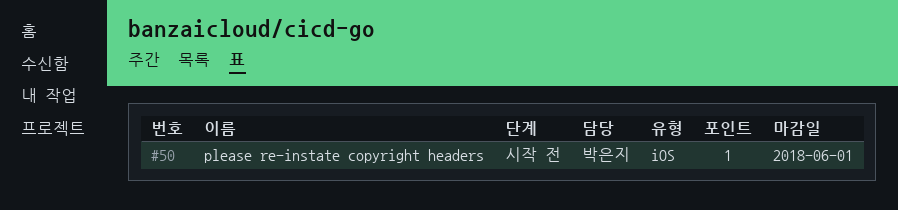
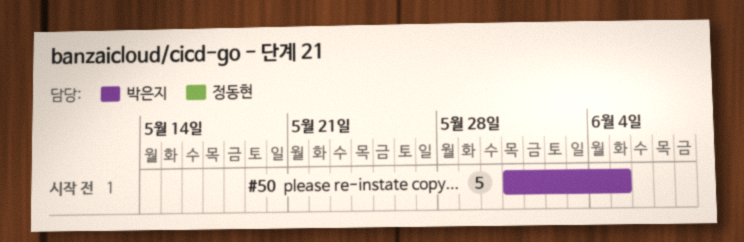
#50, estimate: 1 -> 5
#50, due: Jun 1 -> Jun 5

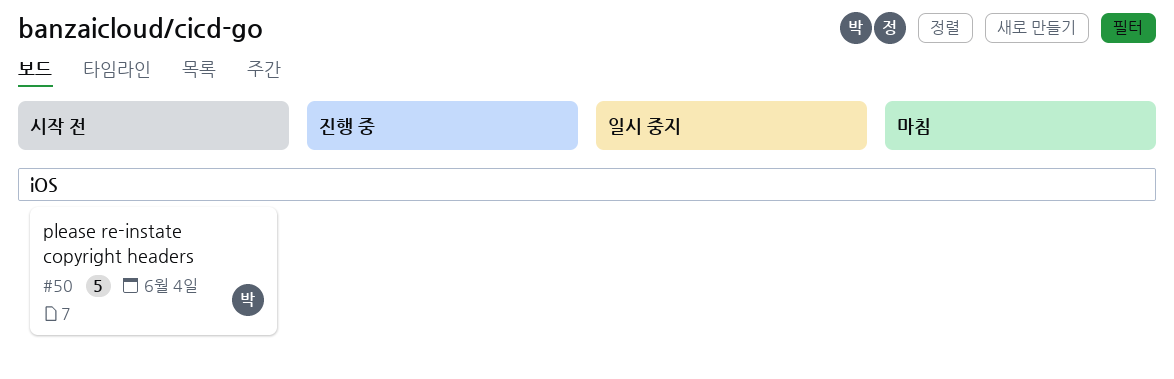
#50, due: Jun 5 -> Jun 4

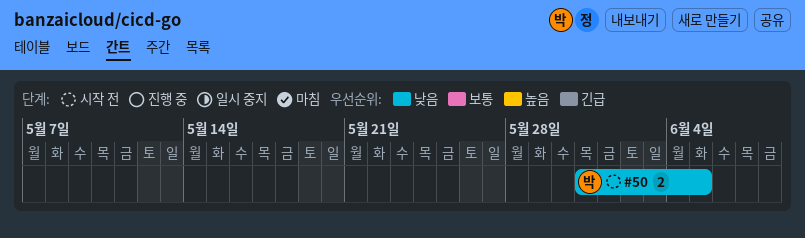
#50, estimate: 5 -> 2
#50, due: Jun 4 -> Jun 5

